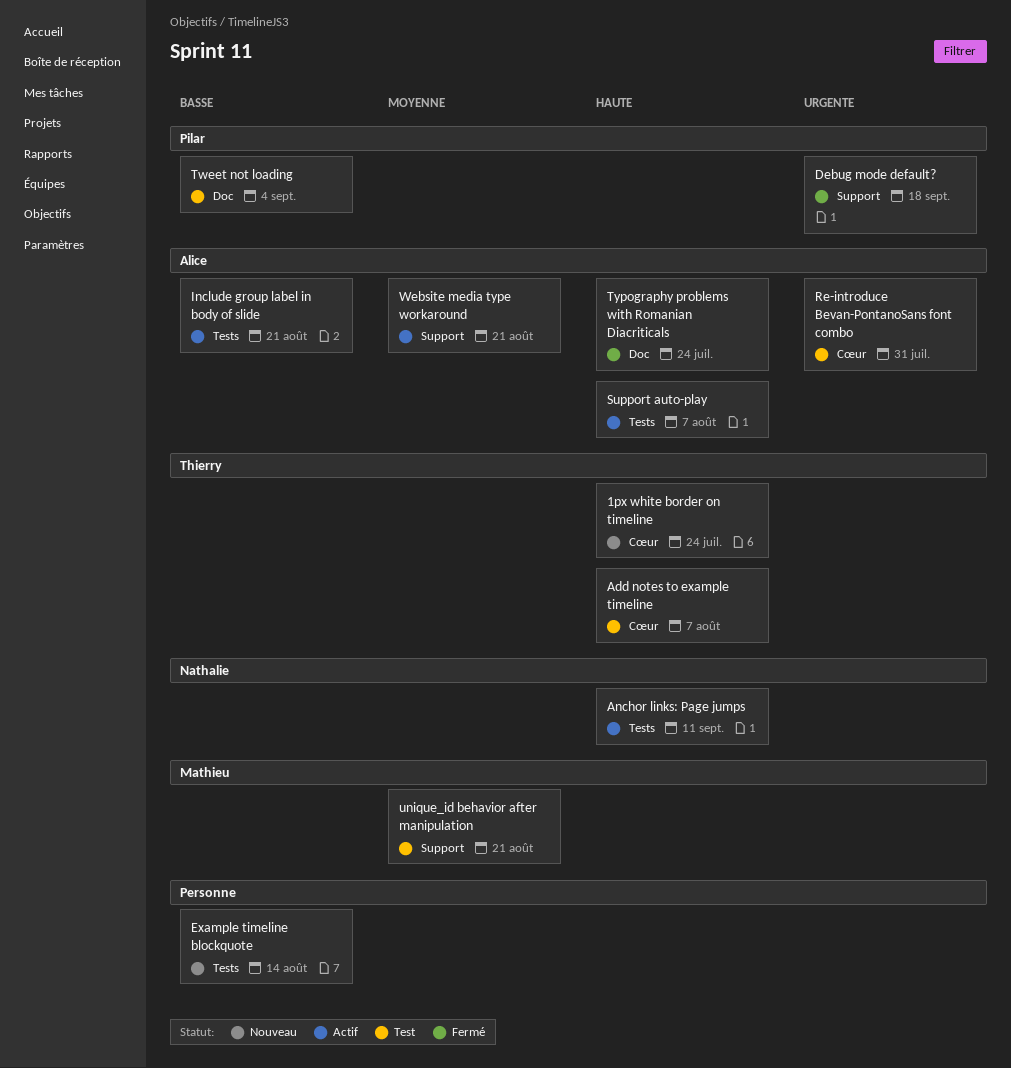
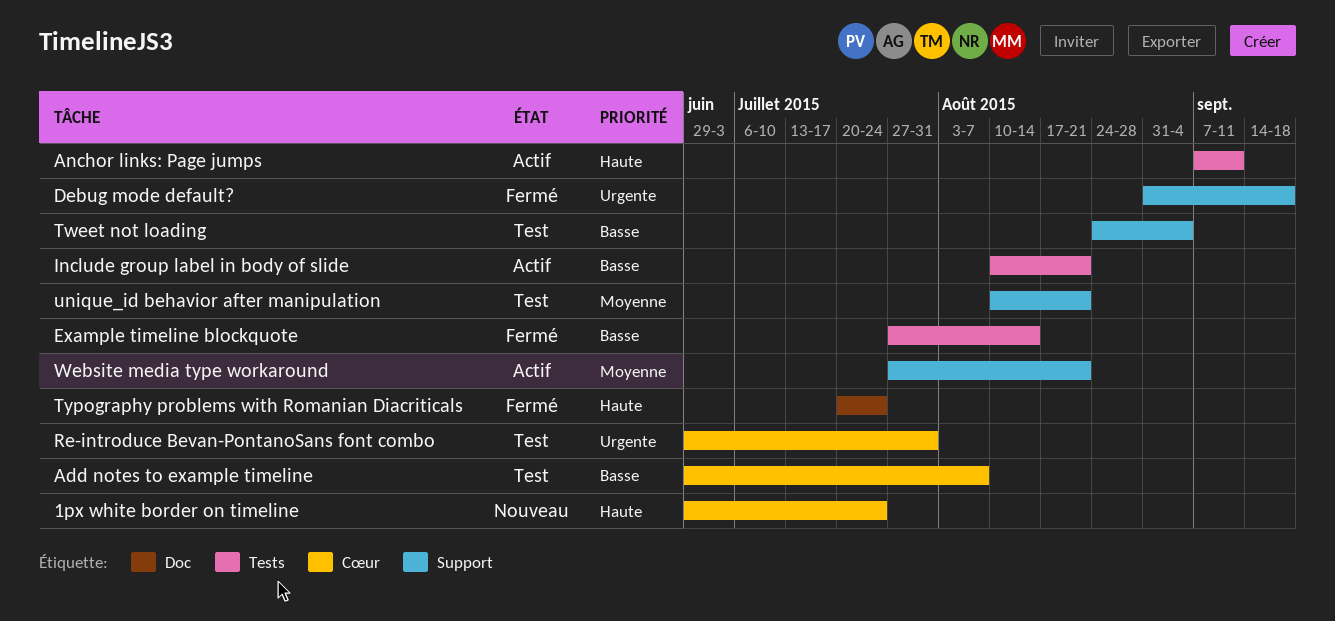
Add notes to example timeline, priority: Haute -> Basse
Example timeline blockquote, status: Nouveau -> Fermé
Support auto-play: present -> none
Tweet not loading, label: Doc -> Support

